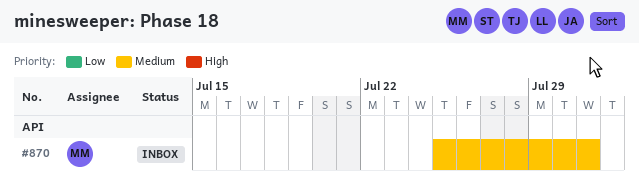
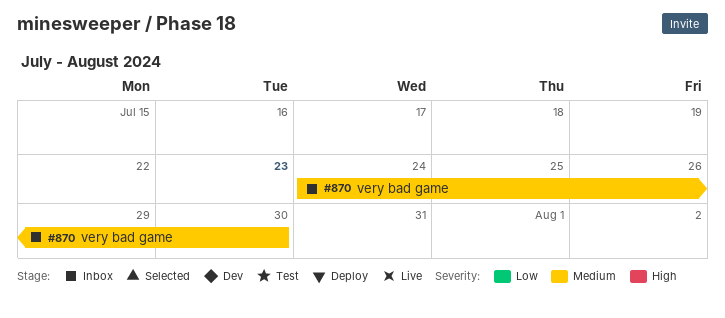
#870, start: Jul 25 -> Jul 24
#870, due: Jul 31 -> Jul 30

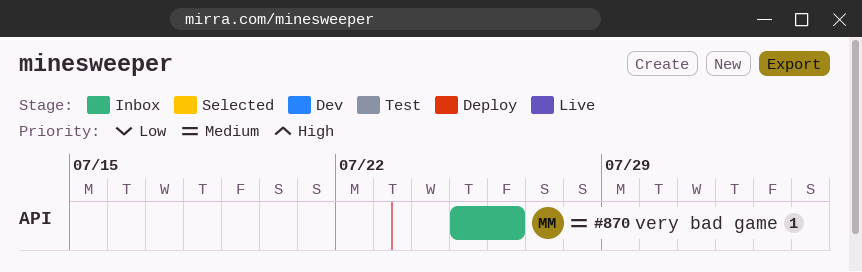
#870, start: Jul 24 -> Jul 25
#870, due: Jul 30 -> Jul 26

